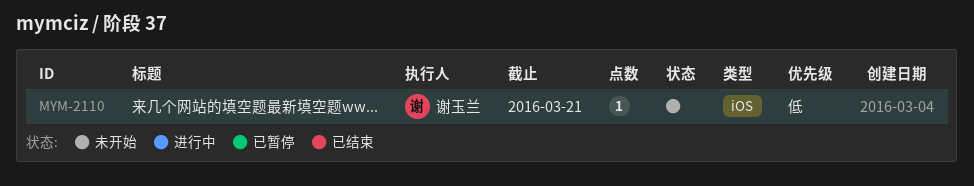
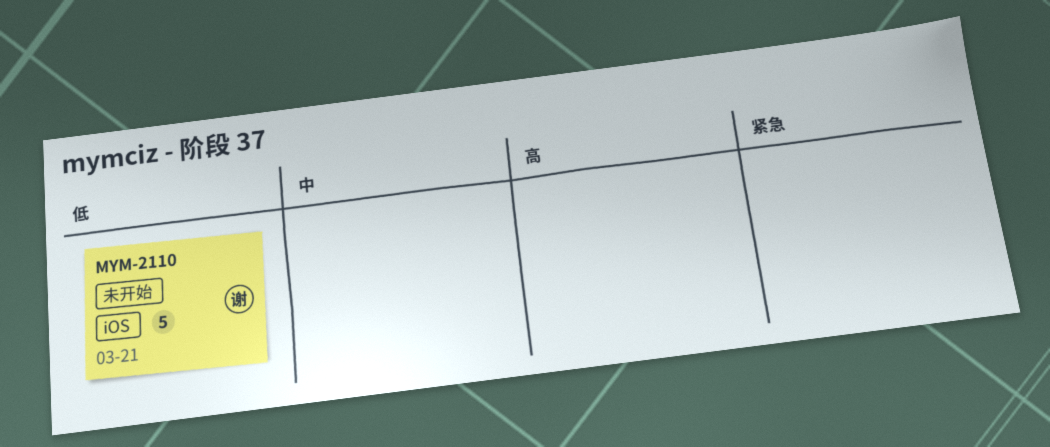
MYM-2110, estimate: 1 -> 5

